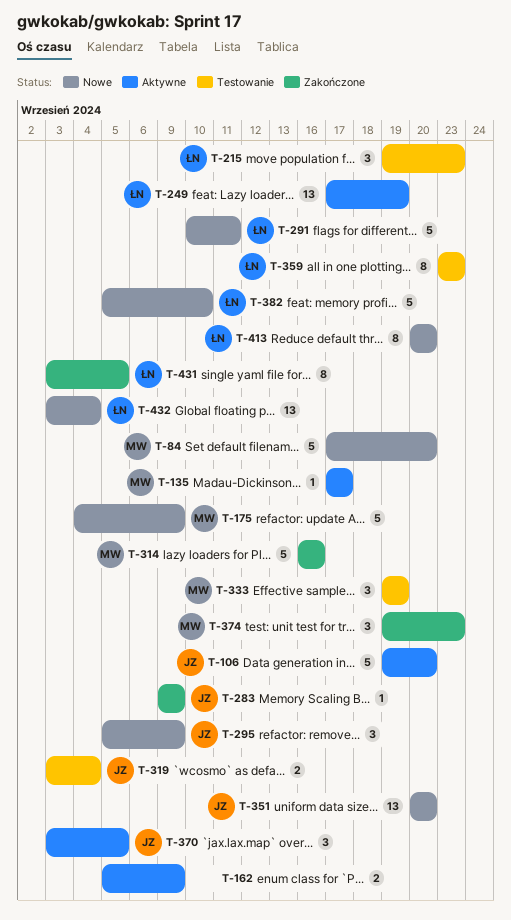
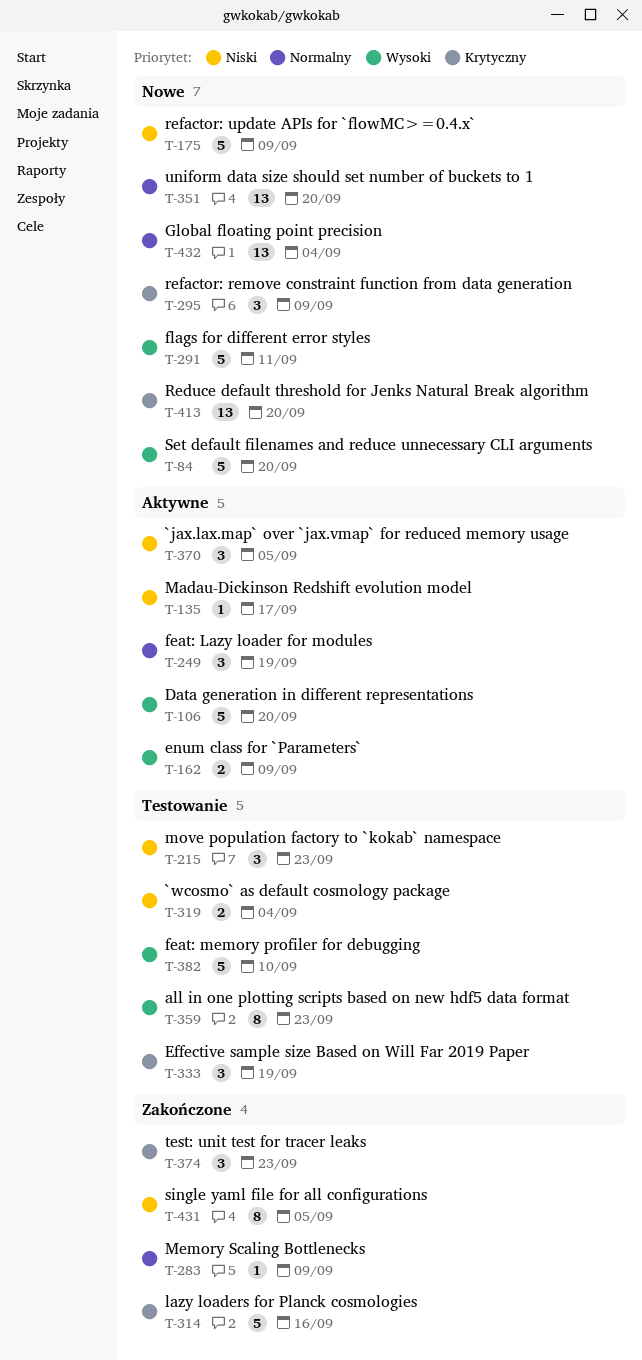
T-249, estimate: 13 -> 3
T-382, status: Nowe -> Testowanie
T-413, estimate: 8 -> 13

